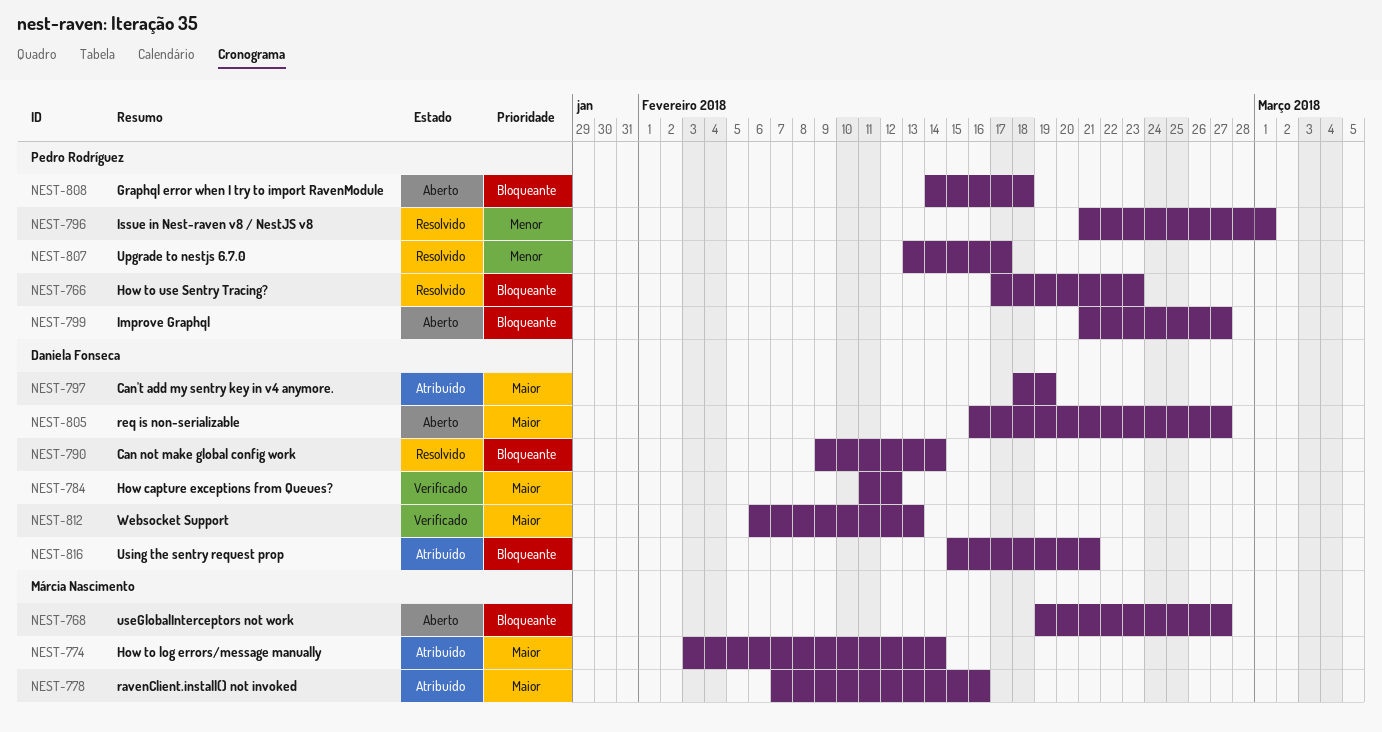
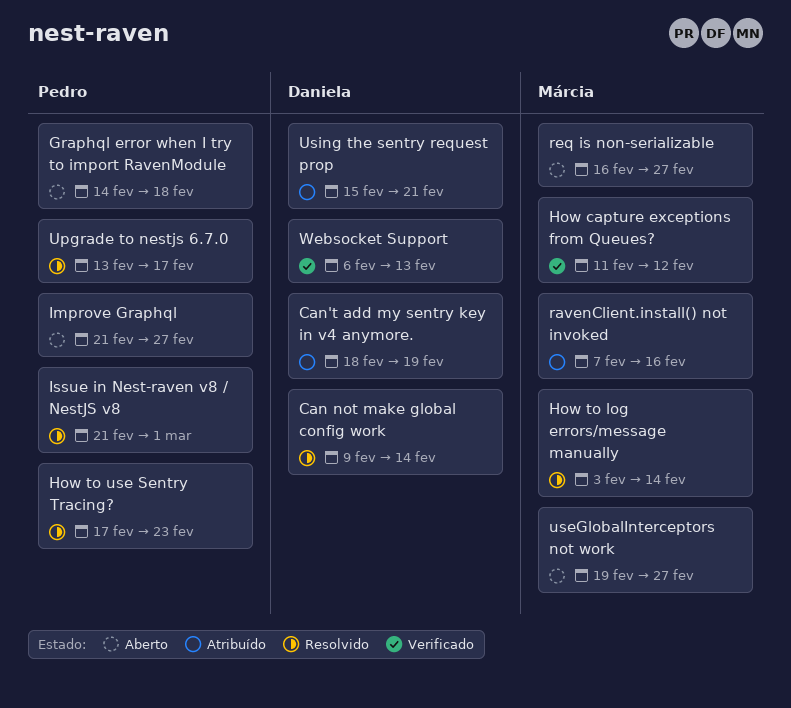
How capture exceptions from Queues?, owner: Daniela Fonseca -> Márcia Nascimento
How to log errors/message manually, status: Atribuído -> Resolvido
req is non-serializable, owner: Daniela Fonseca -> Márcia Nascimento

